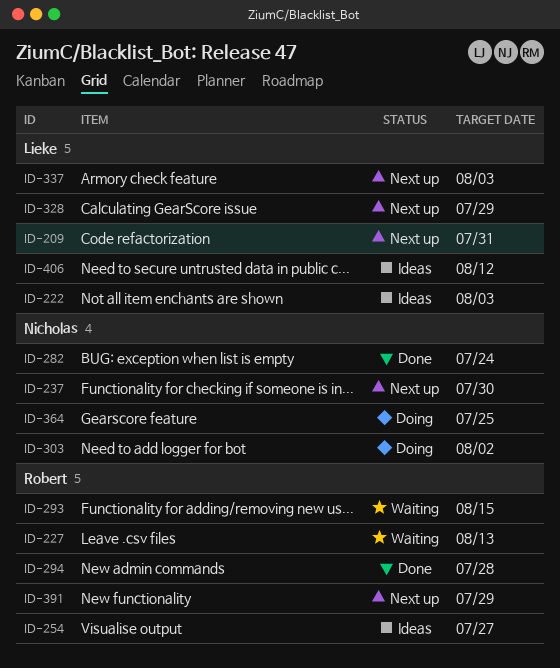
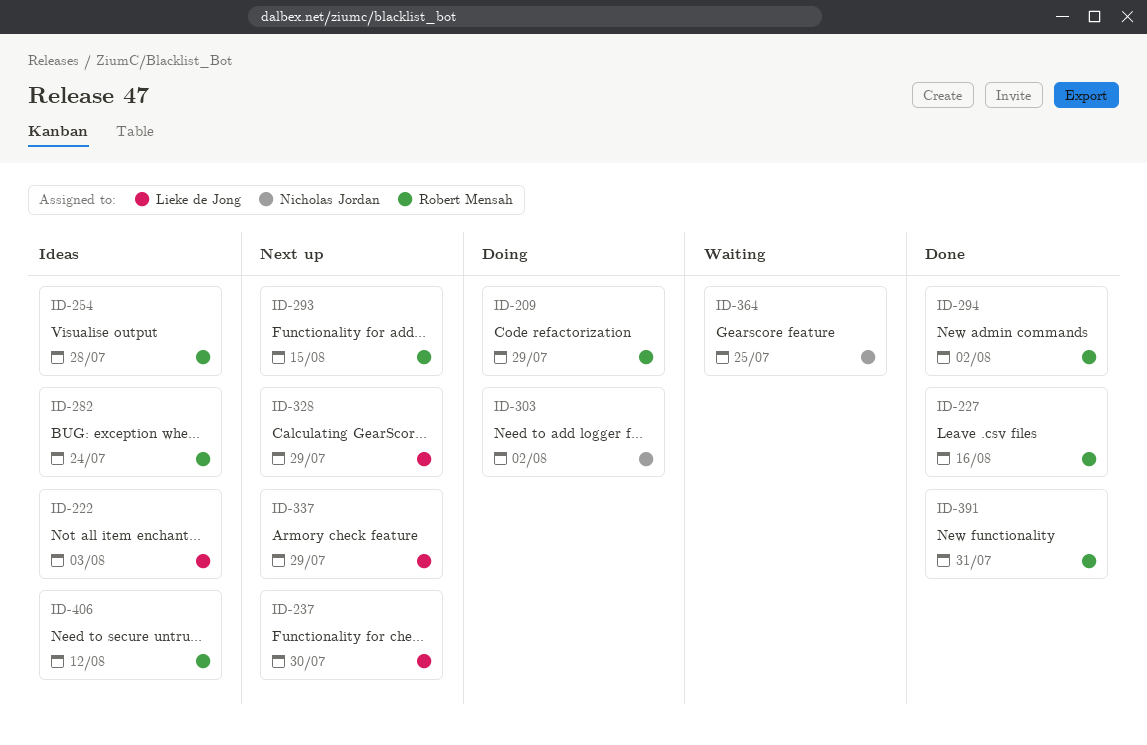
ID-209, status: Next up -> Doing
ID-209, owner: Lieke de Jong -> Robert Mensah
ID-209, due: Jul 31 -> Jul 29
ID-227, status: Waiting -> Done
ID-227, due: Aug 13 -> Aug 16
ID-237, owner: Nicholas Jordan -> Lieke de Jong
ID-254, due: Jul 27 -> Jul 28
ID-282, status: Done -> Ideas
ID-282, owner: Nicholas Jordan -> Robert Mensah
ID-293, status: Waiting -> Next up
ID-294, due: Jul 28 -> Aug 2
ID-337, due: Aug 3 -> Jul 29
ID-364, status: Doing -> Waiting
ID-391, status: Next up -> Done
ID-391, due: Jul 29 -> Jul 31
ID-406, owner: Lieke de Jong -> Robert Mensah

